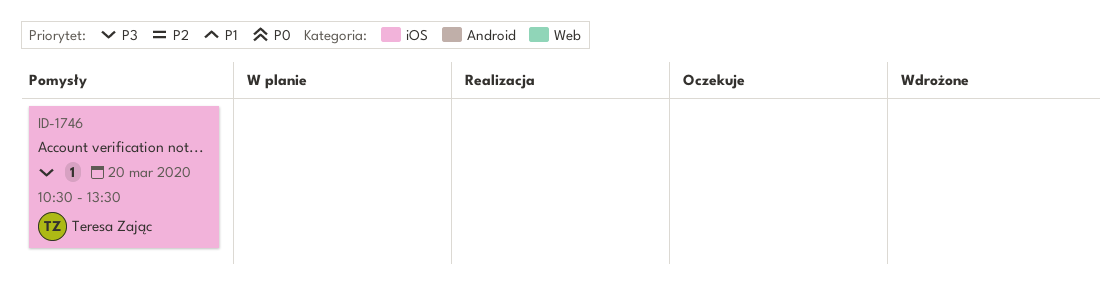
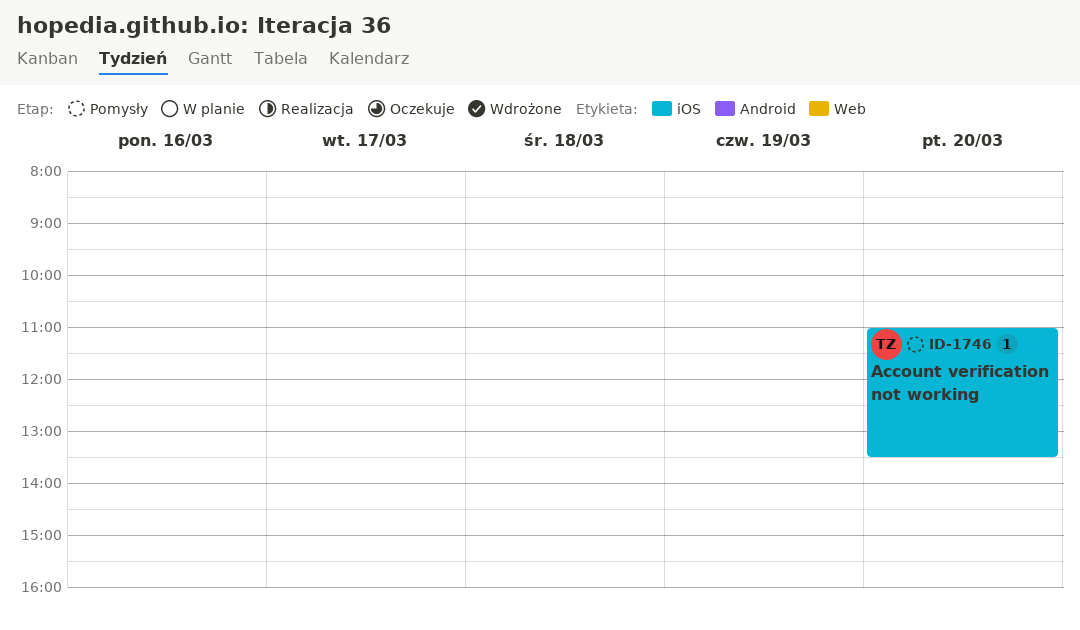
ID-1746, begins: 10:30 -> 11:00

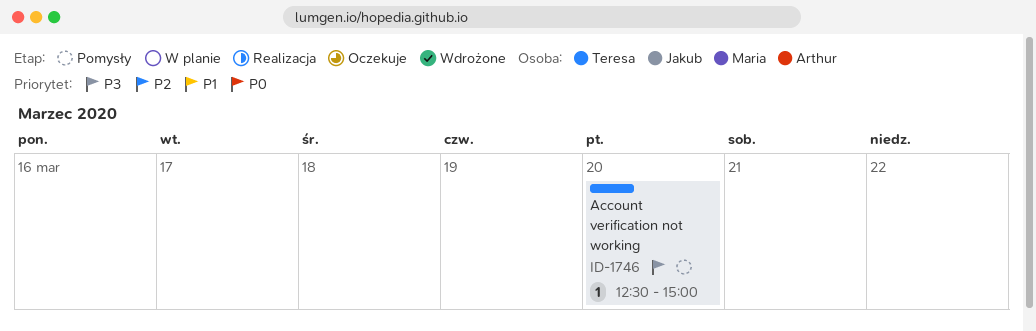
ID-1746, begins: 11:00 -> 12:30
ID-1746, ends: 13:30 -> 15:00

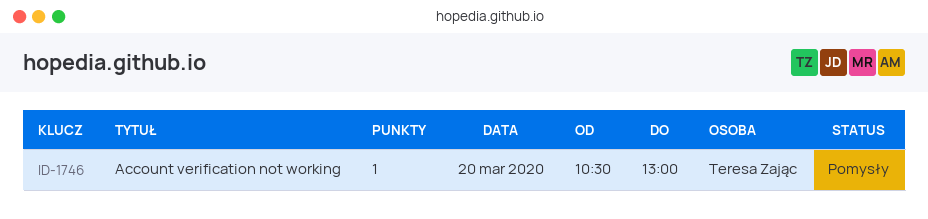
ID-1746, begins: 12:30 -> 10:30
ID-1746, ends: 15:00 -> 13:00

